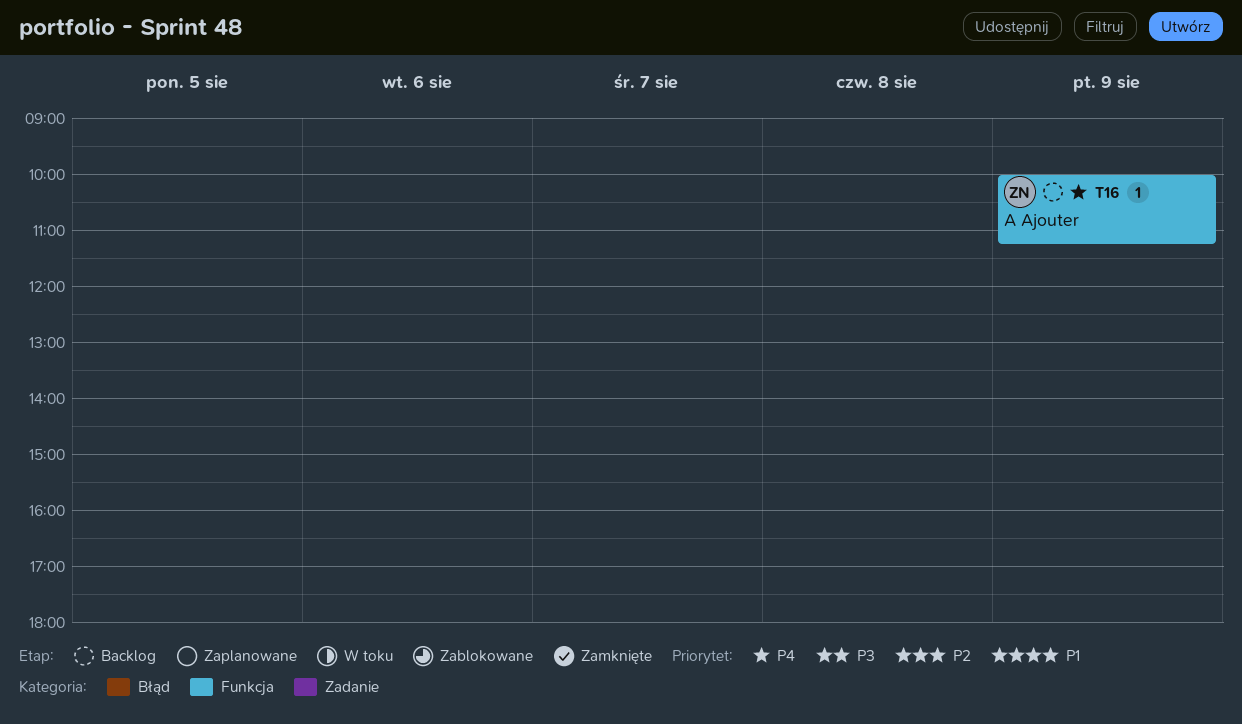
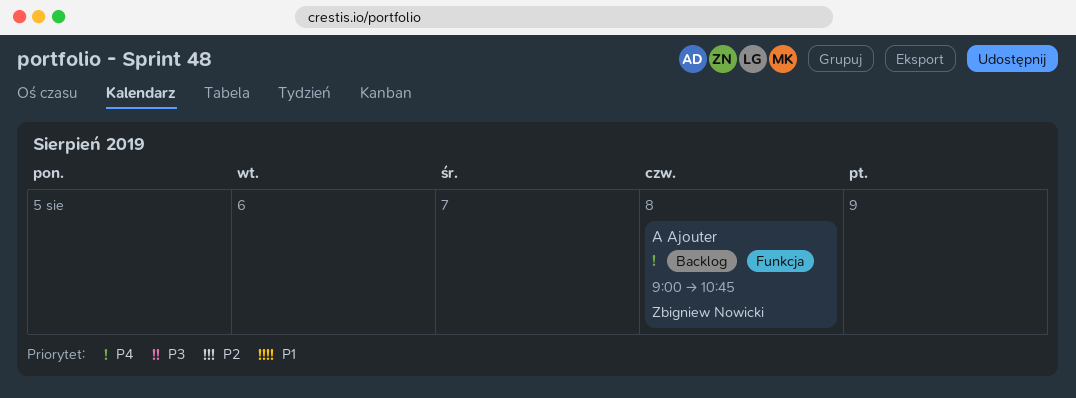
A Ajouter, day: Aug 9 -> Aug 8
A Ajouter, begins: 10:00 -> 09:00
A Ajouter, ends: 11:15 -> 10:45

